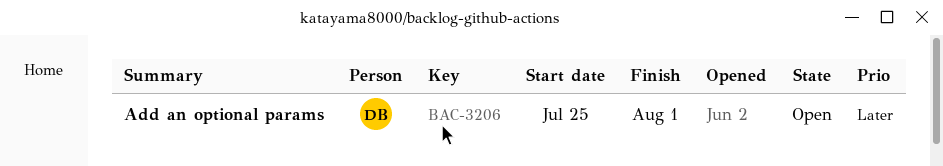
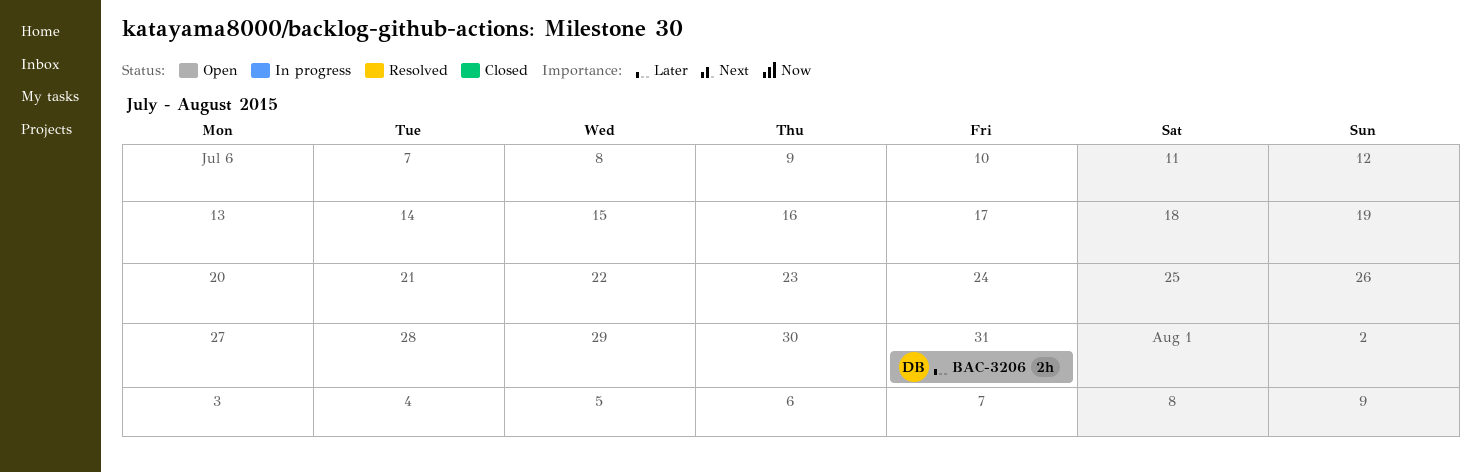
BAC-3206, start: Jul 25 -> Jul 31
BAC-3206, due: Aug 1 -> Jul 31

